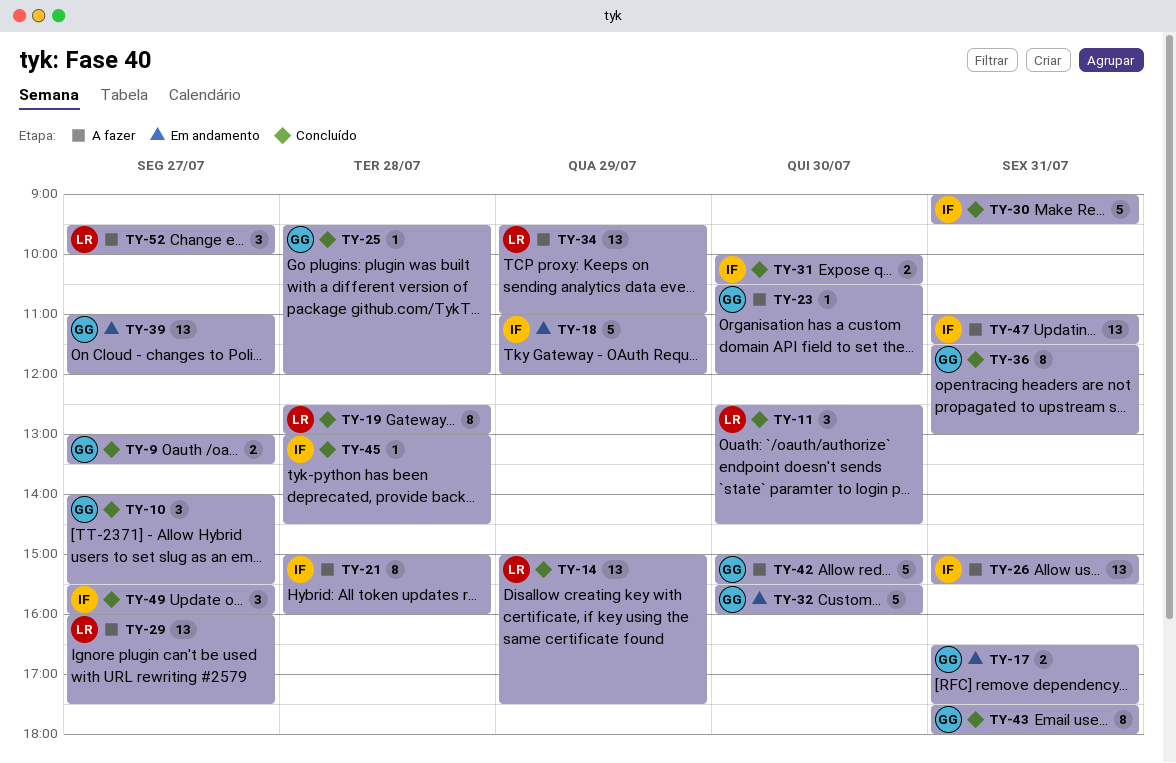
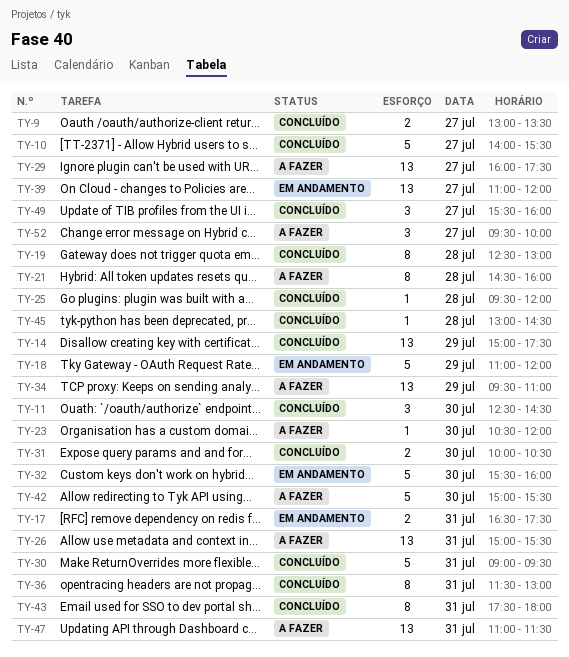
TY-10, estimate: 3 -> 5
TY-21, begins: 15:00 -> 14:30

